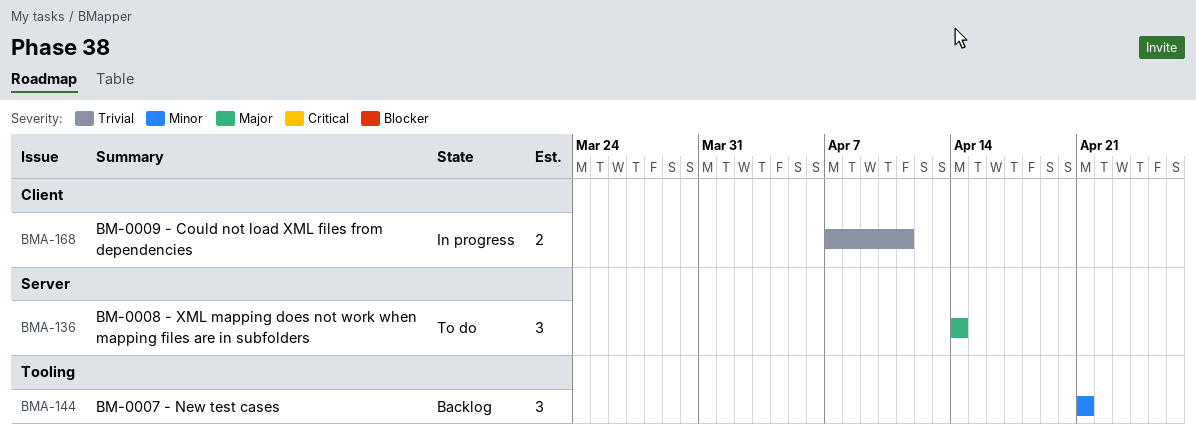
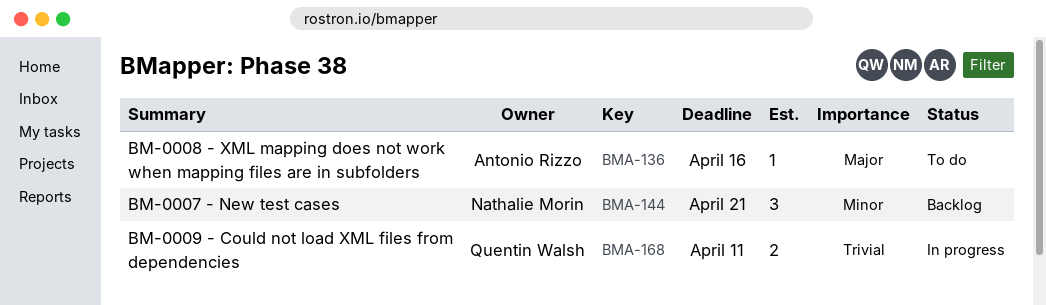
BMA-136, estimate: 3 -> 1
BMA-136, due: Apr 14 -> Apr 16

